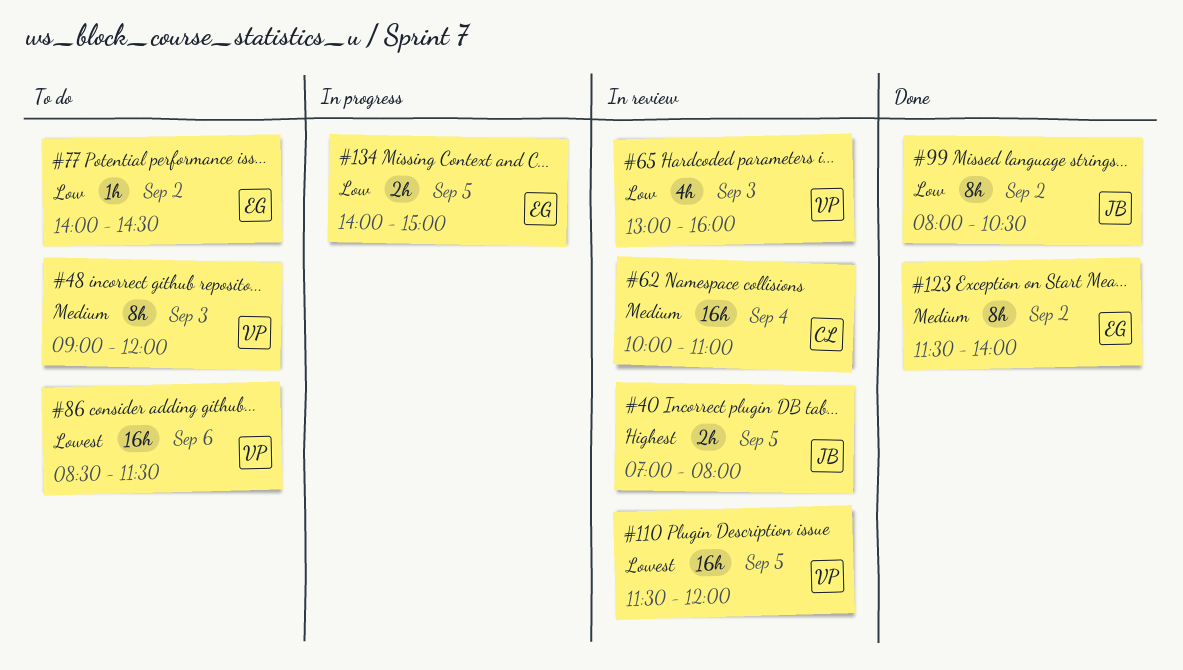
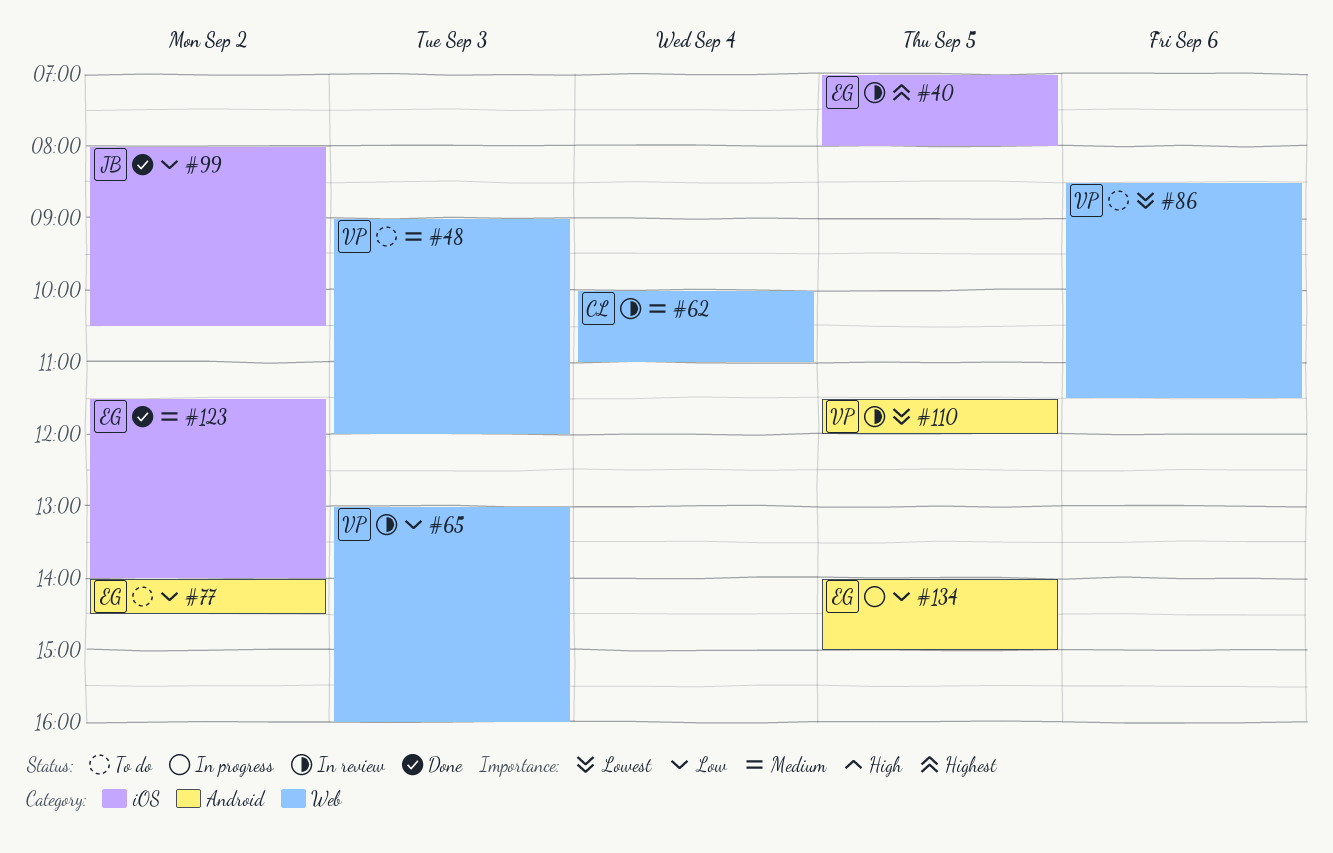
#40, owner: JB -> EG

